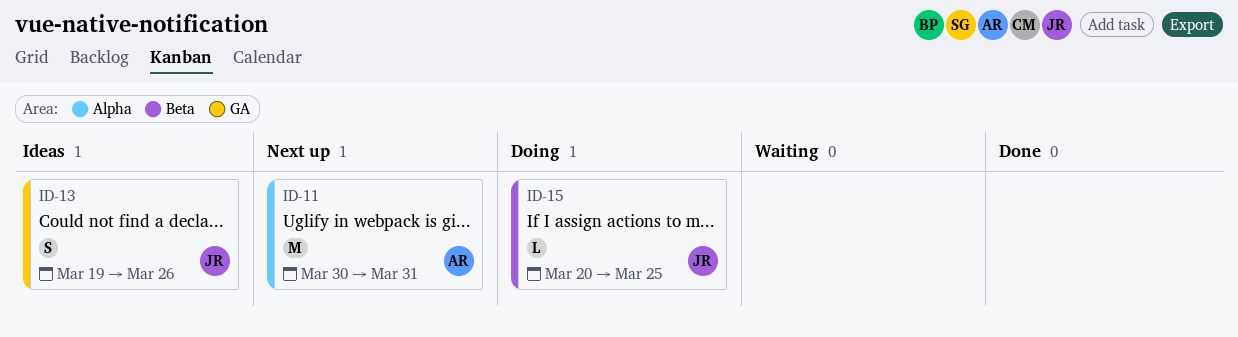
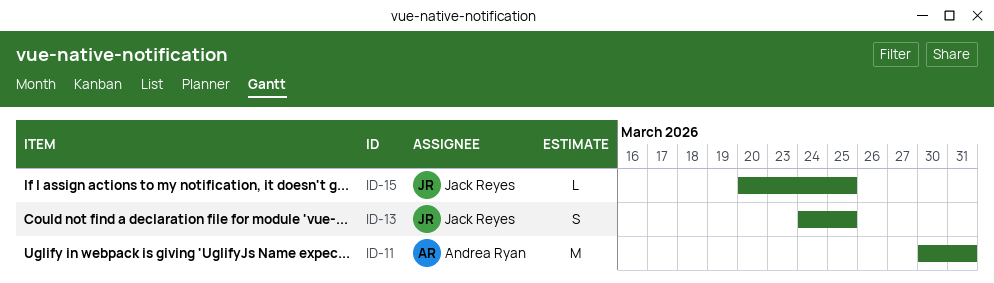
ID-13, start: Mar 19 -> Mar 24
ID-13, due: Mar 26 -> Mar 25

